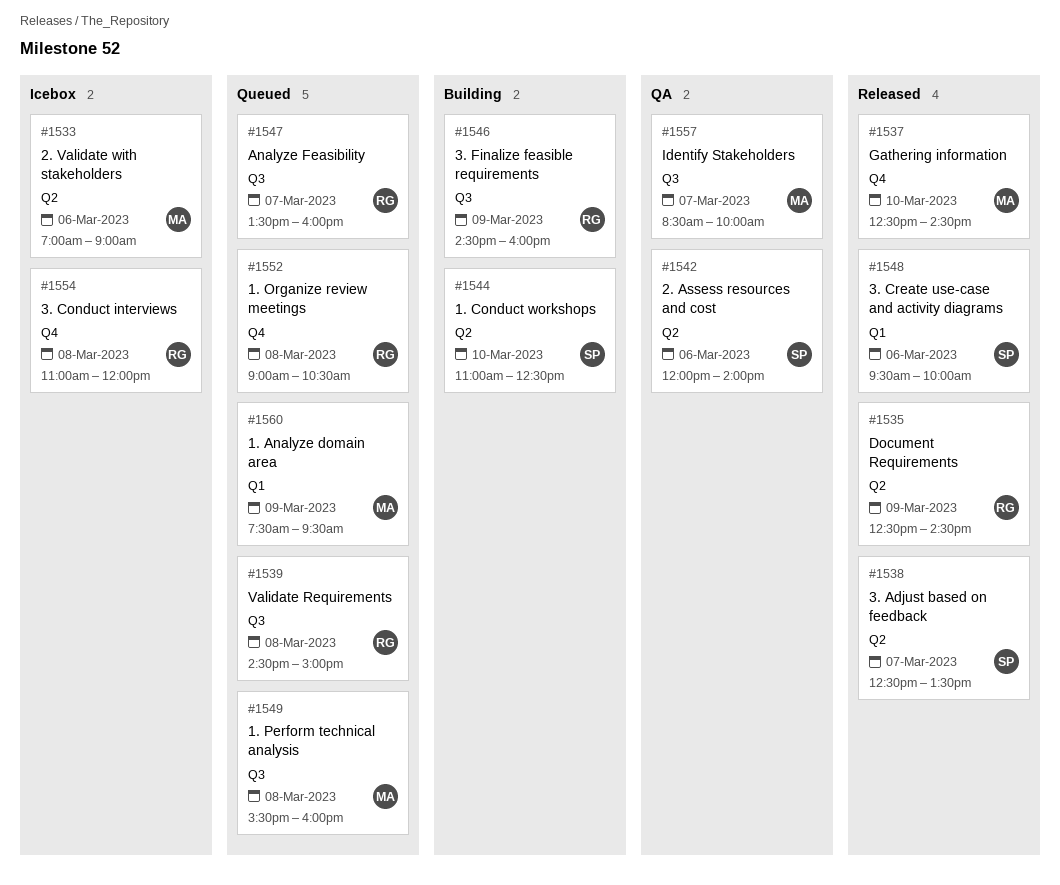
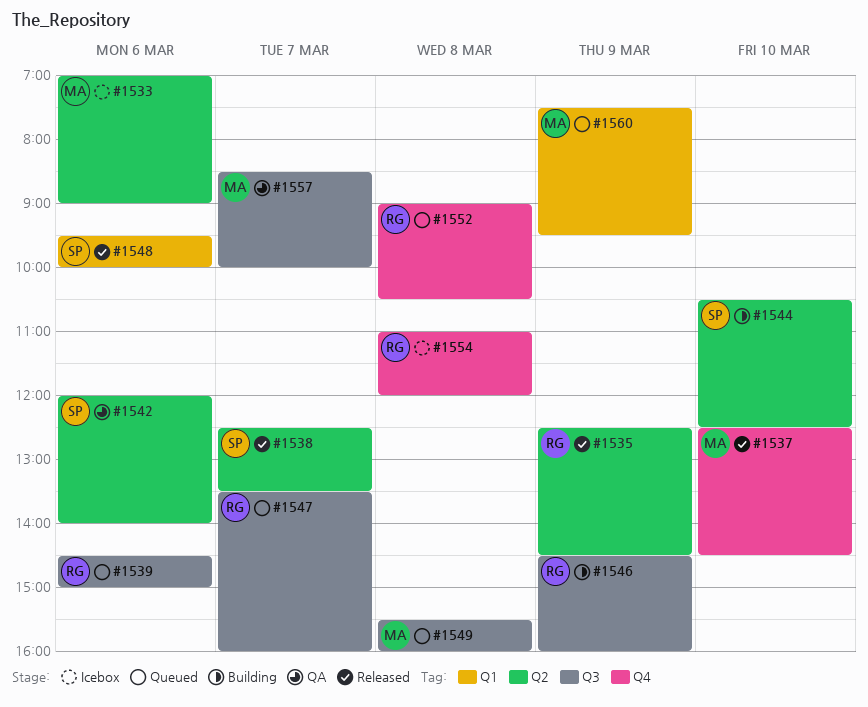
#1539, day: Mar 8 -> Mar 6
#1544, begins: 11:00 -> 10:30

